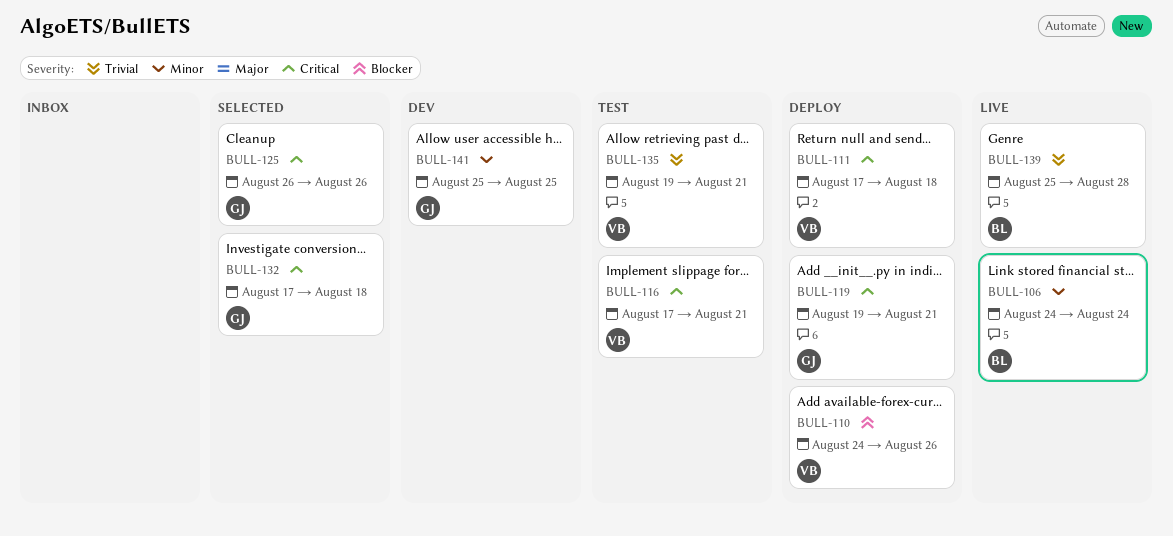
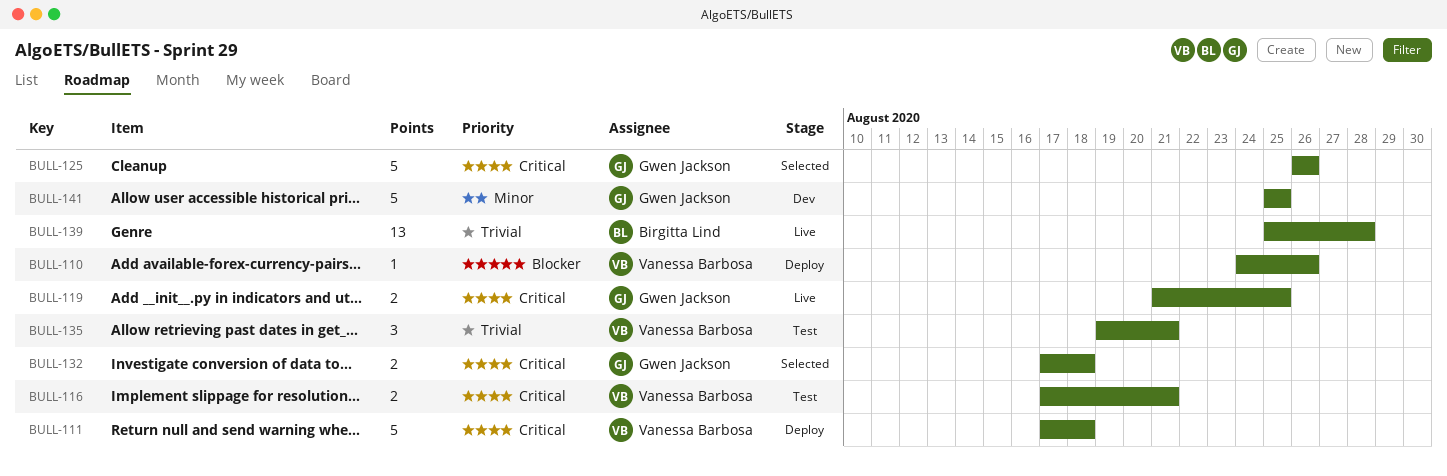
BULL-106: present -> none
BULL-119, status: Deploy -> Live
BULL-119, start: Aug 19 -> Aug 21
BULL-119, due: Aug 21 -> Aug 25

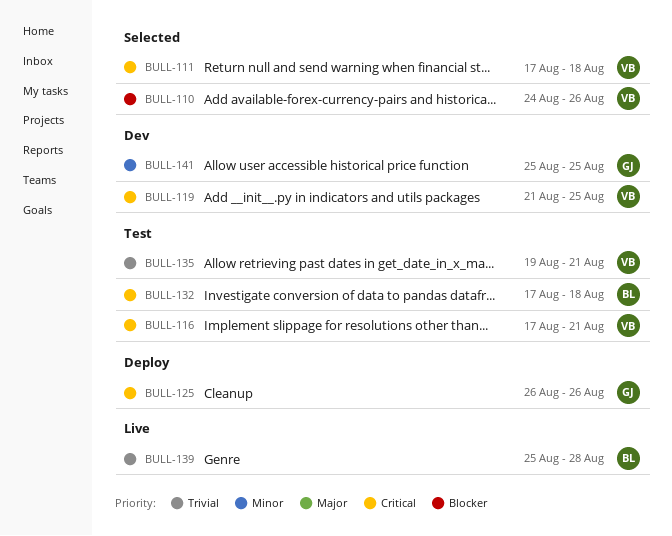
BULL-110, status: Deploy -> Selected
BULL-111, status: Deploy -> Selected
BULL-119, status: Live -> Dev
BULL-119, owner: Gwen Jackson -> Vanessa Barbosa
BULL-125, status: Selected -> Deploy
BULL-132, status: Selected -> Test
BULL-132, owner: Gwen Jackson -> Birgitta Lind

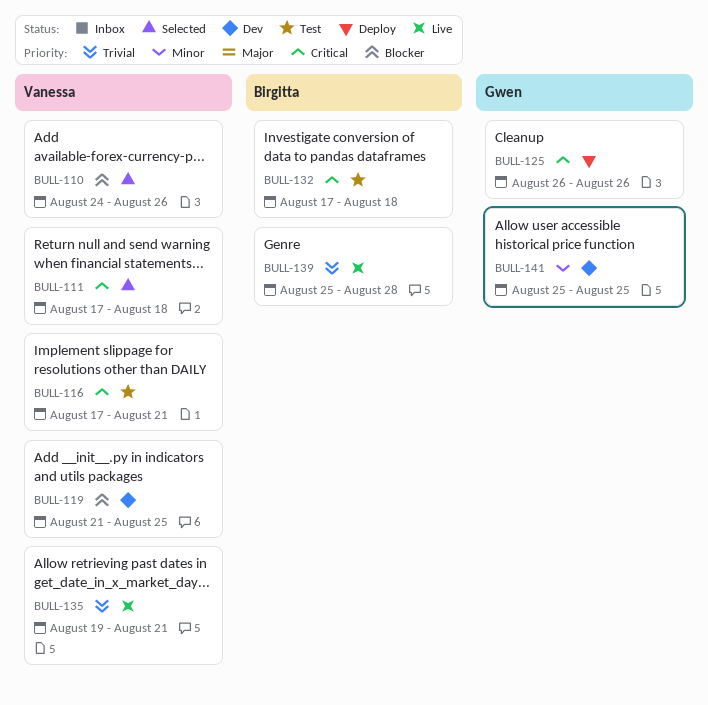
BULL-119, priority: Critical -> Blocker
BULL-135, status: Test -> Live

